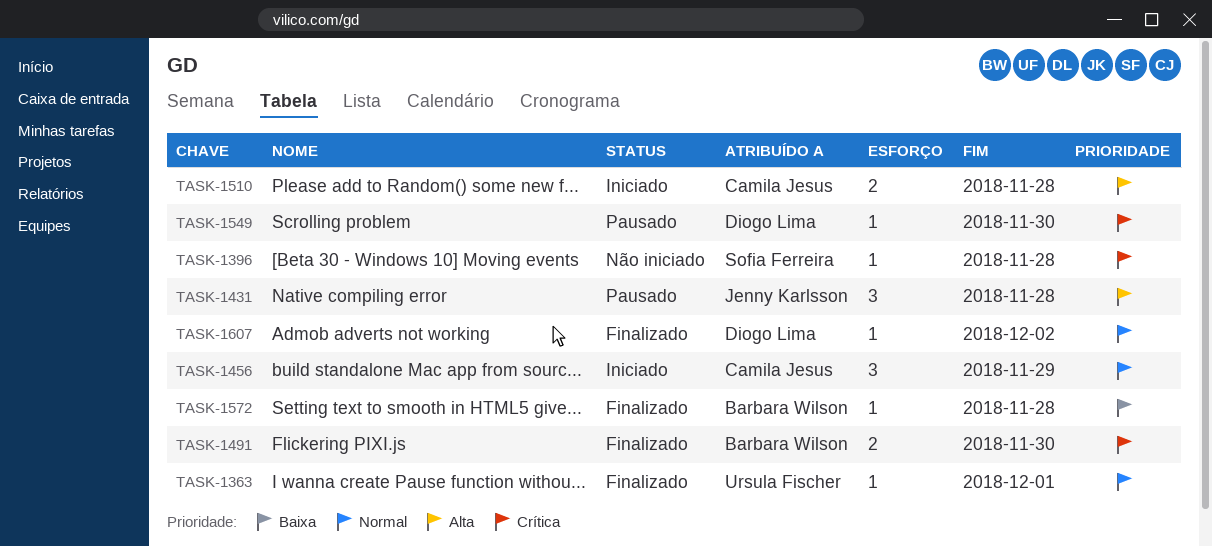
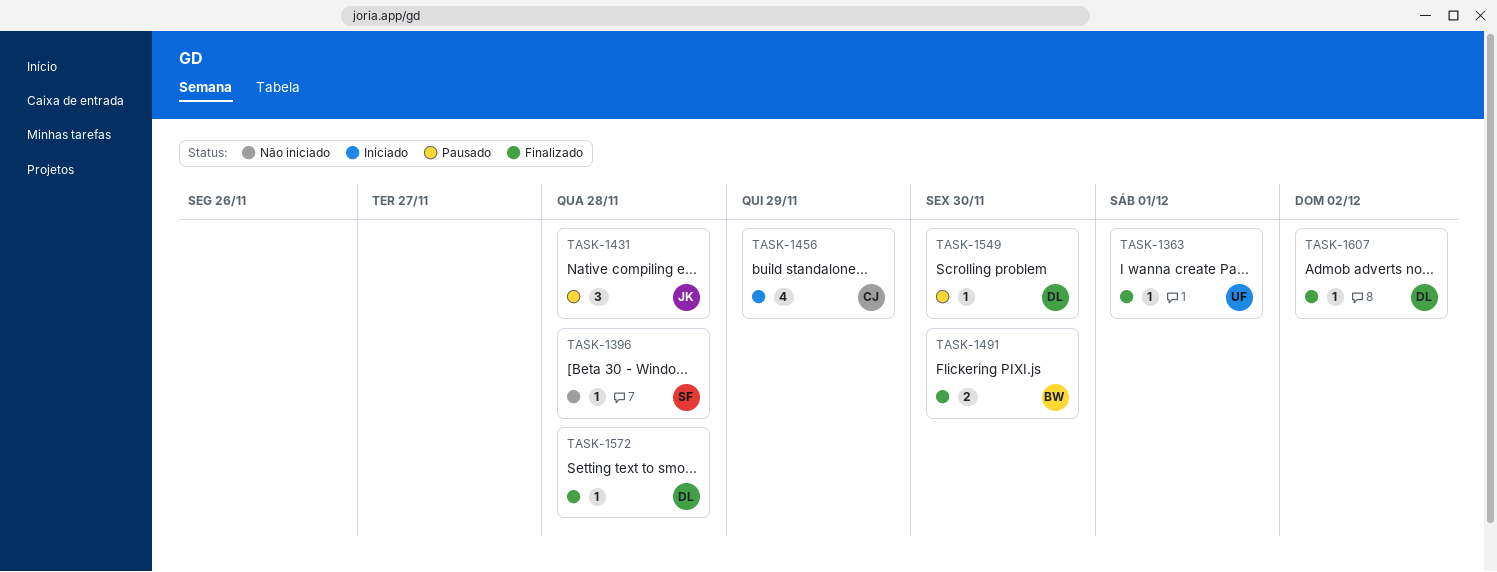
TASK-1456, estimate: 3 -> 4
TASK-1510: present -> none
TASK-1572, owner: Barbara Wilson -> Diogo Lima

